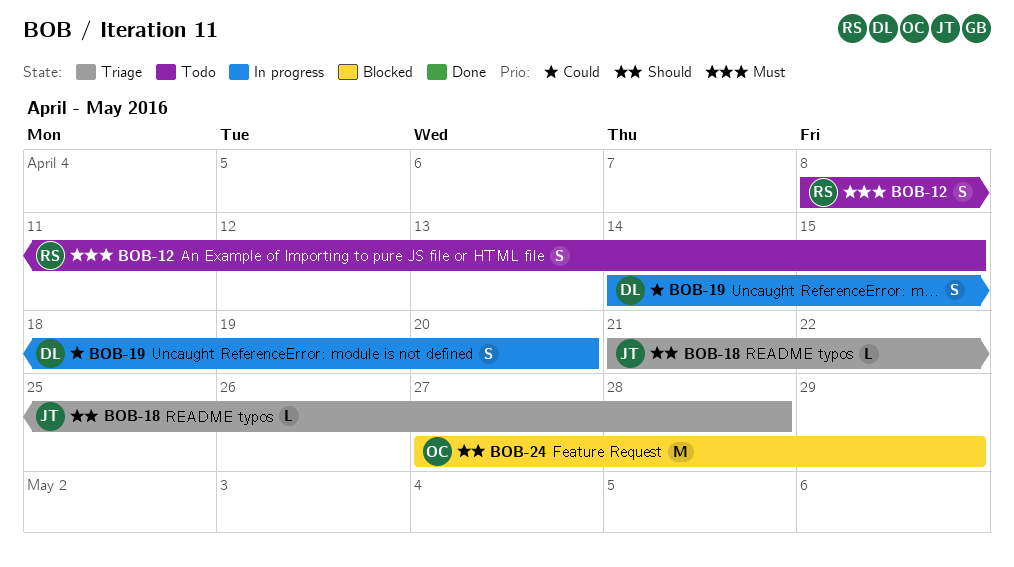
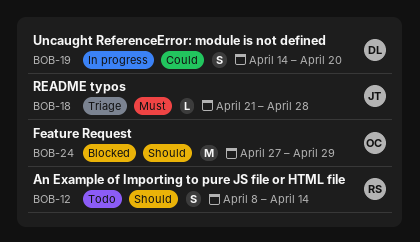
BOB-12, priority: Must -> Should
BOB-12, due: Apr 15 -> Apr 14
BOB-18, priority: Should -> Must

